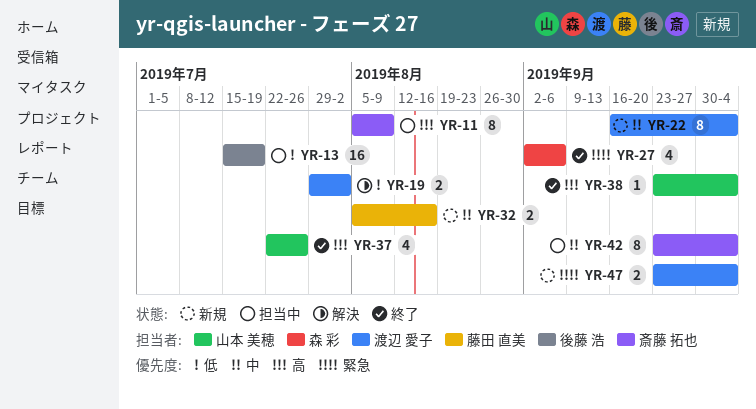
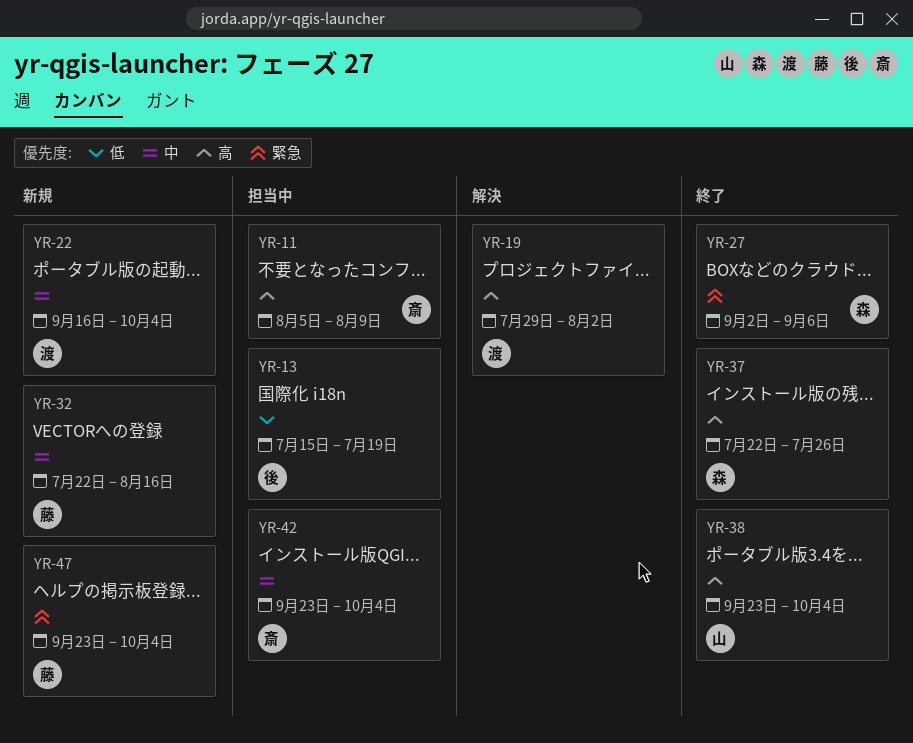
YR-19, priority: 低 -> 高
YR-32, start: Aug 5 -> Jul 22
YR-37, owner: 山本 美穂 -> 森 彩
YR-47, owner: 渡辺 愛子 -> 藤田 直美

